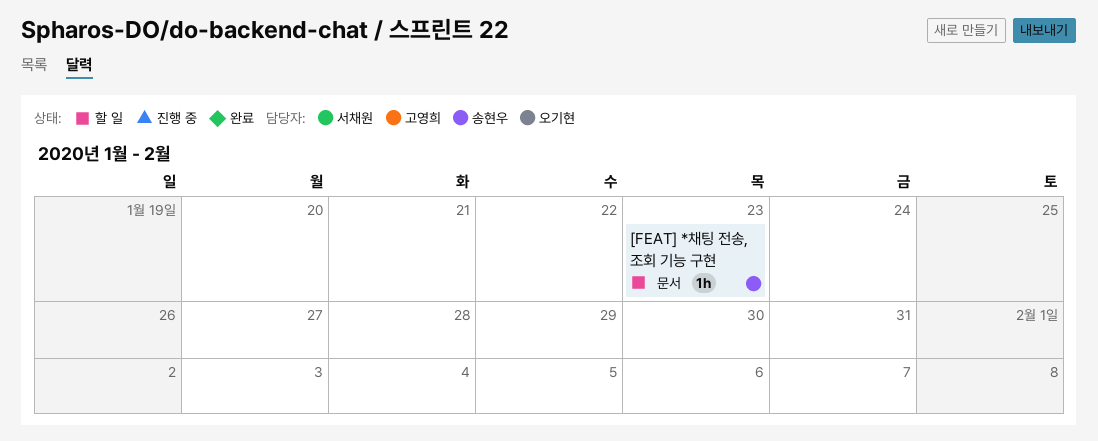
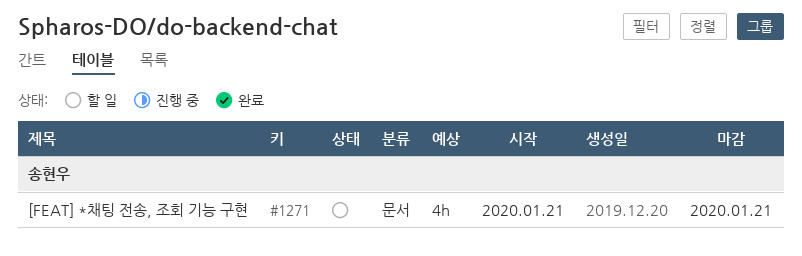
[FEAT] *채팅 전송, 조회 기능 구현, estimate: 1h -> 4h
[FEAT] *채팅 전송, 조회 기능 구현, due: Jan 23 -> Jan 21

